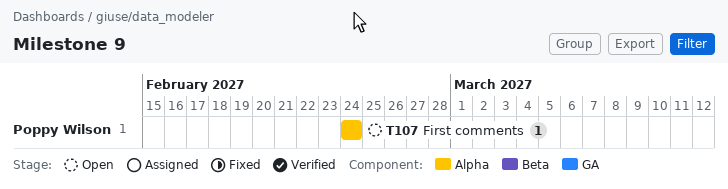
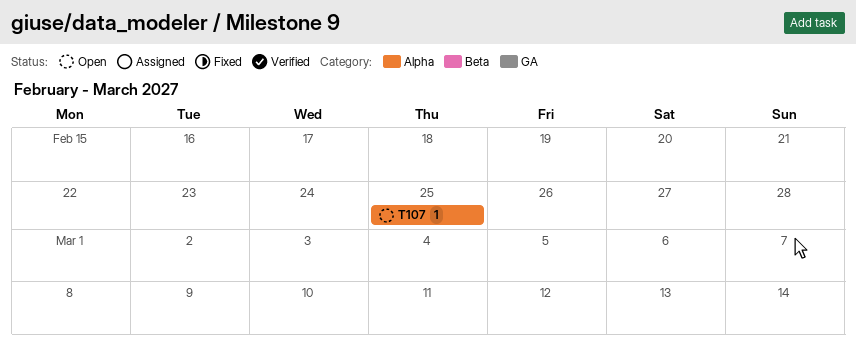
T107, start: Feb 24 -> Feb 25
T107, due: Feb 24 -> Feb 25

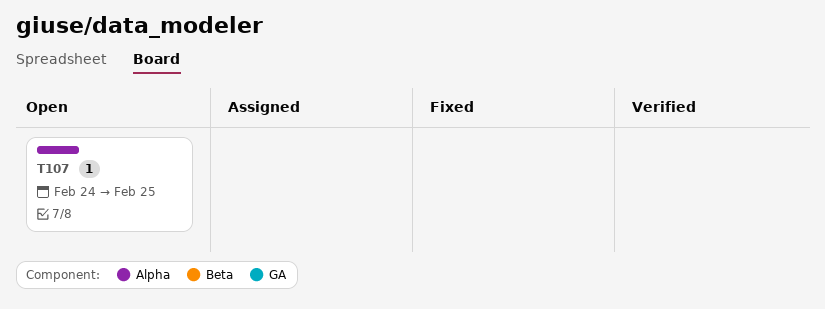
T107, start: Feb 25 -> Feb 24

